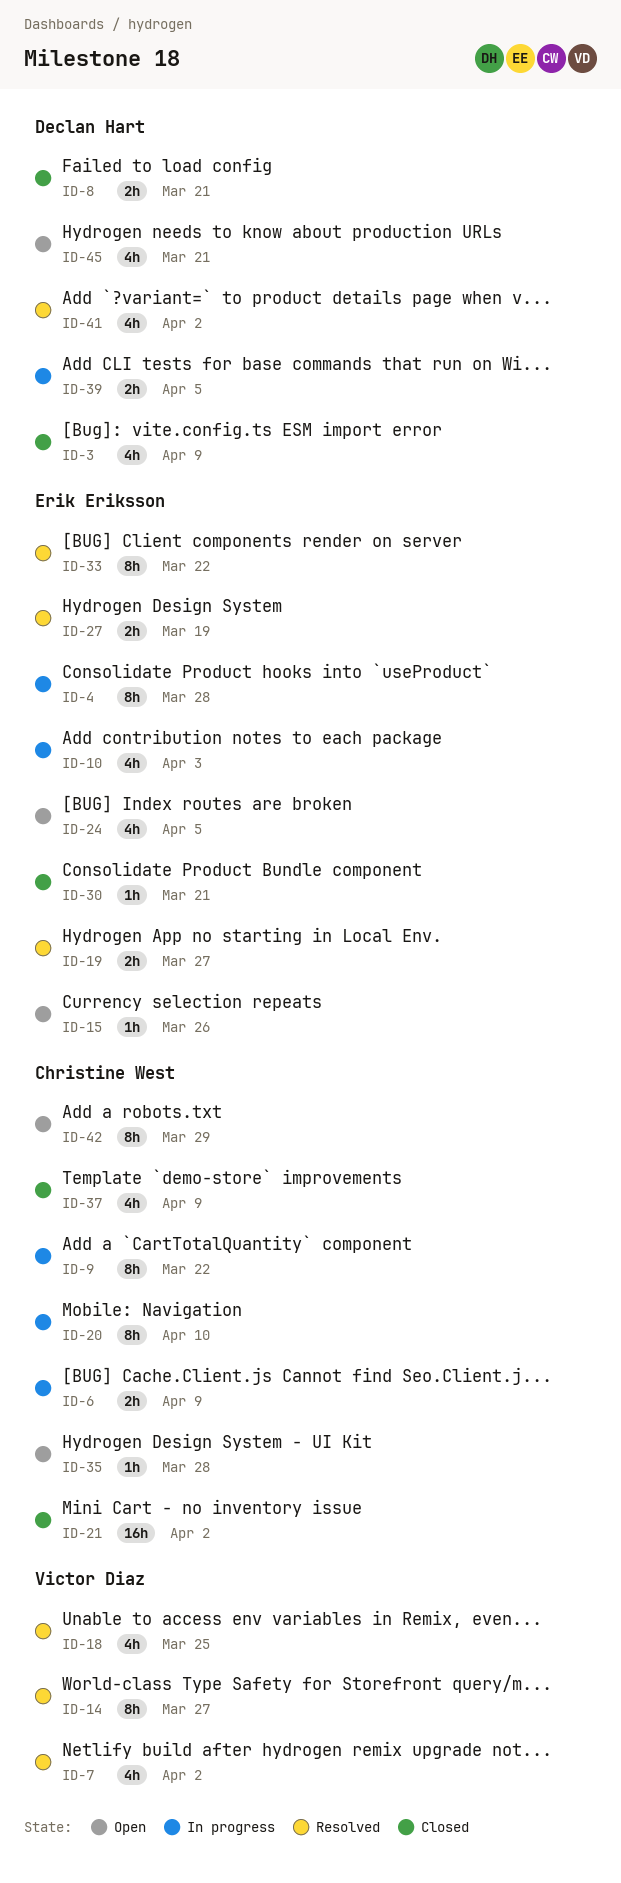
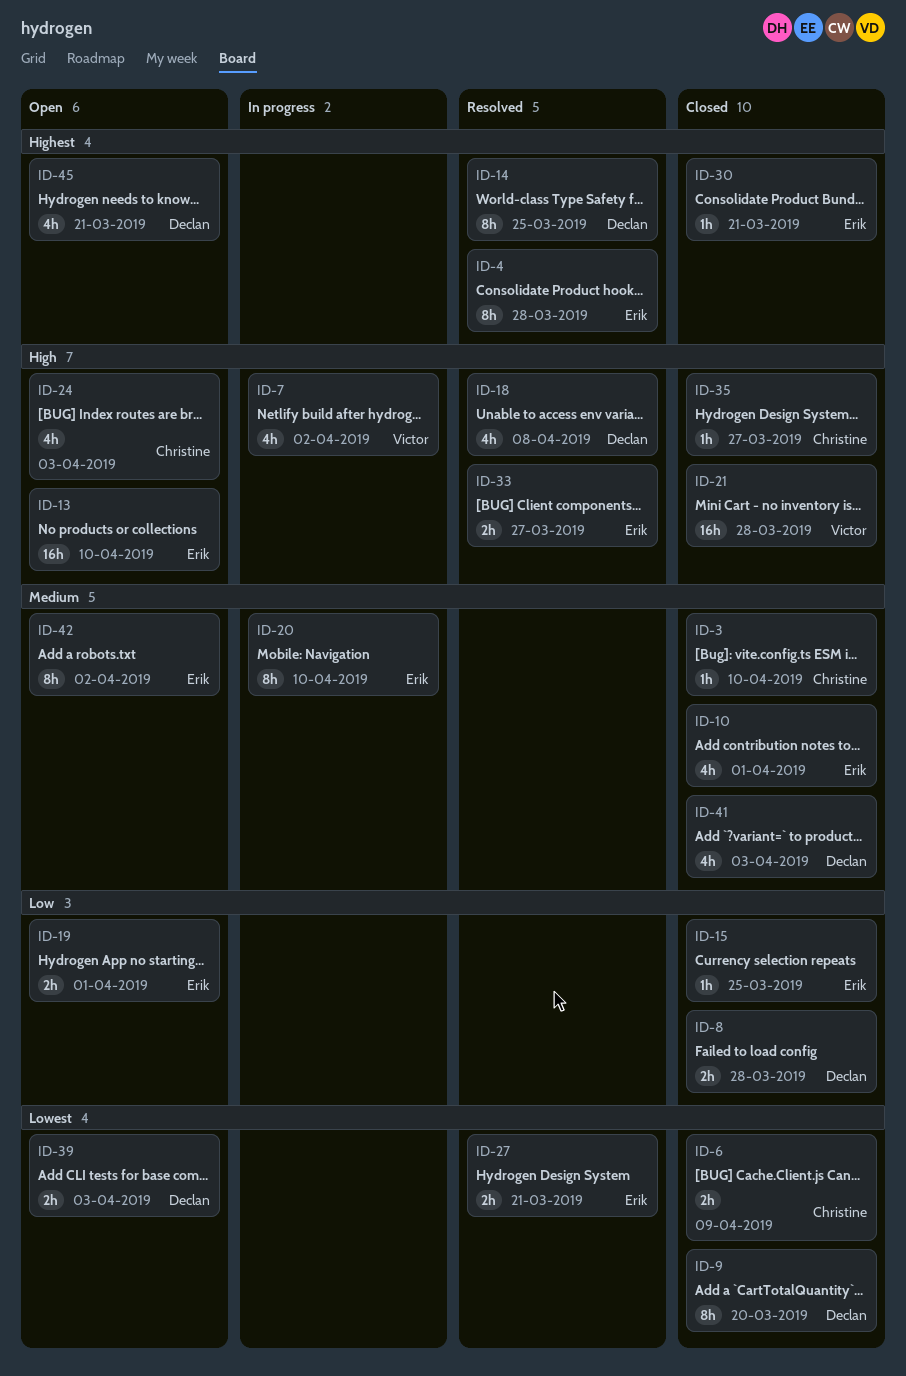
ID-3, owner: Declan Hart -> Christine West
ID-3, estimate: 4h -> 1h
ID-3, due: Apr 9 -> Apr 10
ID-4, status: In progress -> Resolved
ID-6, status: In progress -> Closed
ID-7, status: Resolved -> In progress
ID-8, due: Mar 21 -> Mar 28
ID-9, status: In progress -> Closed
ID-9, owner: Christine West -> Declan Hart
ID-9, due: Mar 22 -> Mar 20
ID-10, status: In progress -> Closed
ID-10, due: Apr 3 -> Apr 1
ID-13: none -> present
ID-14, owner: Victor Diaz -> Declan Hart
ID-14, due: Mar 27 -> Mar 25
ID-15, status: Open -> Closed
ID-15, due: Mar 26 -> Mar 25
ID-18, owner: Victor Diaz -> Declan Hart
ID-18, due: Mar 25 -> Apr 8
ID-19, status: Resolved -> Open
ID-19, due: Mar 27 -> Apr 1
ID-20, owner: Christine West -> Erik Eriksson
ID-21, owner: Christine West -> Victor Diaz
ID-21, due: Apr 2 -> Mar 28
ID-24, owner: Erik Eriksson -> Christine West
ID-24, due: Apr 5 -> Apr 3
ID-27, due: Mar 19 -> Mar 21
ID-33, estimate: 8h -> 2h
ID-33, due: Mar 22 -> Mar 27
ID-35, status: Open -> Closed
ID-35, due: Mar 28 -> Mar 27
ID-37: present -> none
ID-39, status: In progress -> Open
ID-39, due: Apr 5 -> Apr 3
ID-41, status: Resolved -> Closed
ID-41, due: Apr 2 -> Apr 3
ID-42, owner: Christine West -> Erik Eriksson
ID-42, due: Mar 29 -> Apr 2

